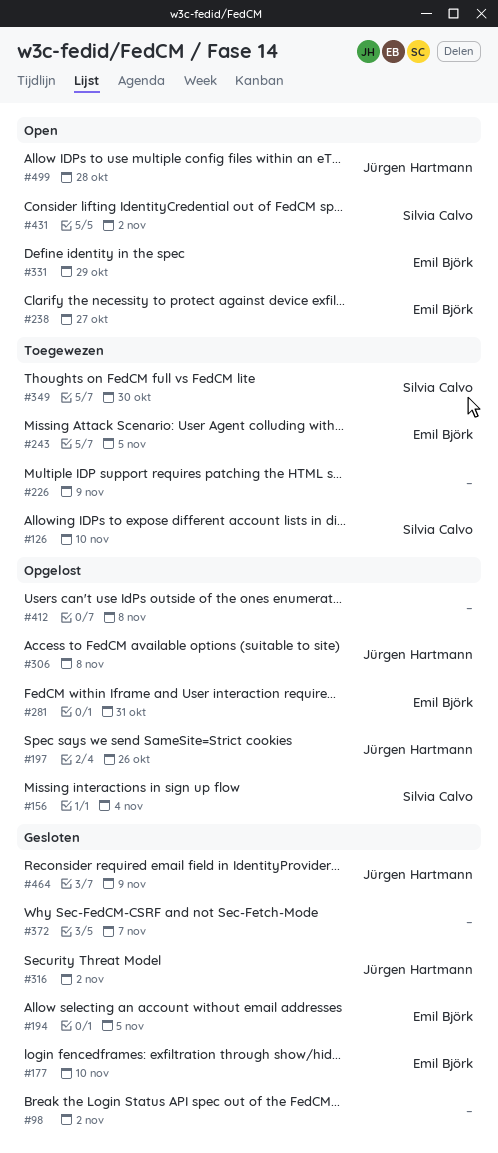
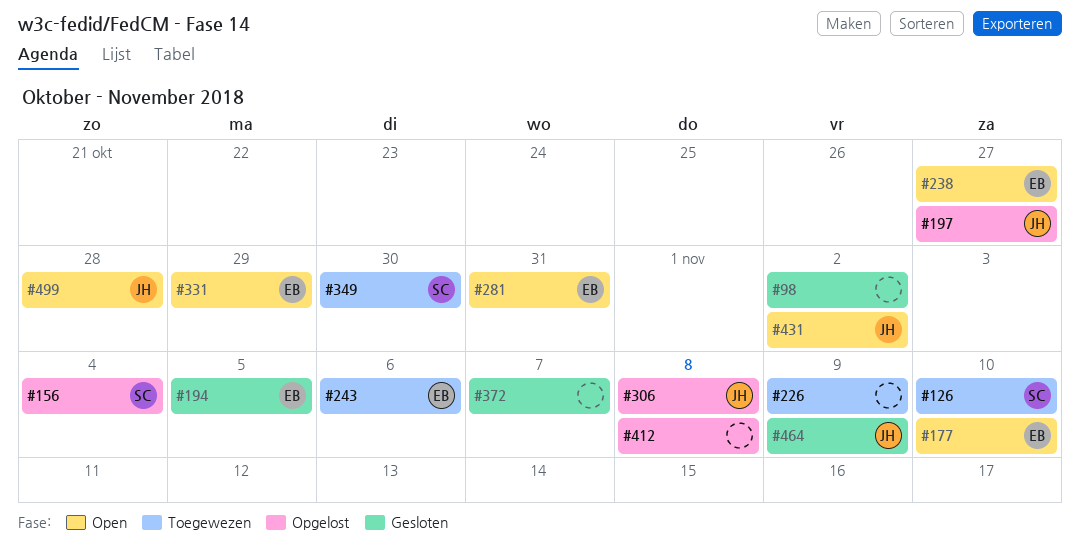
#177, status: Gesloten -> Open
#197, due: Oct 26 -> Oct 27
#243, due: Nov 5 -> Nov 6
#281, status: Opgelost -> Open
#316: present -> none
#431, owner: Silvia Calvo -> Jürgen Hartmann

